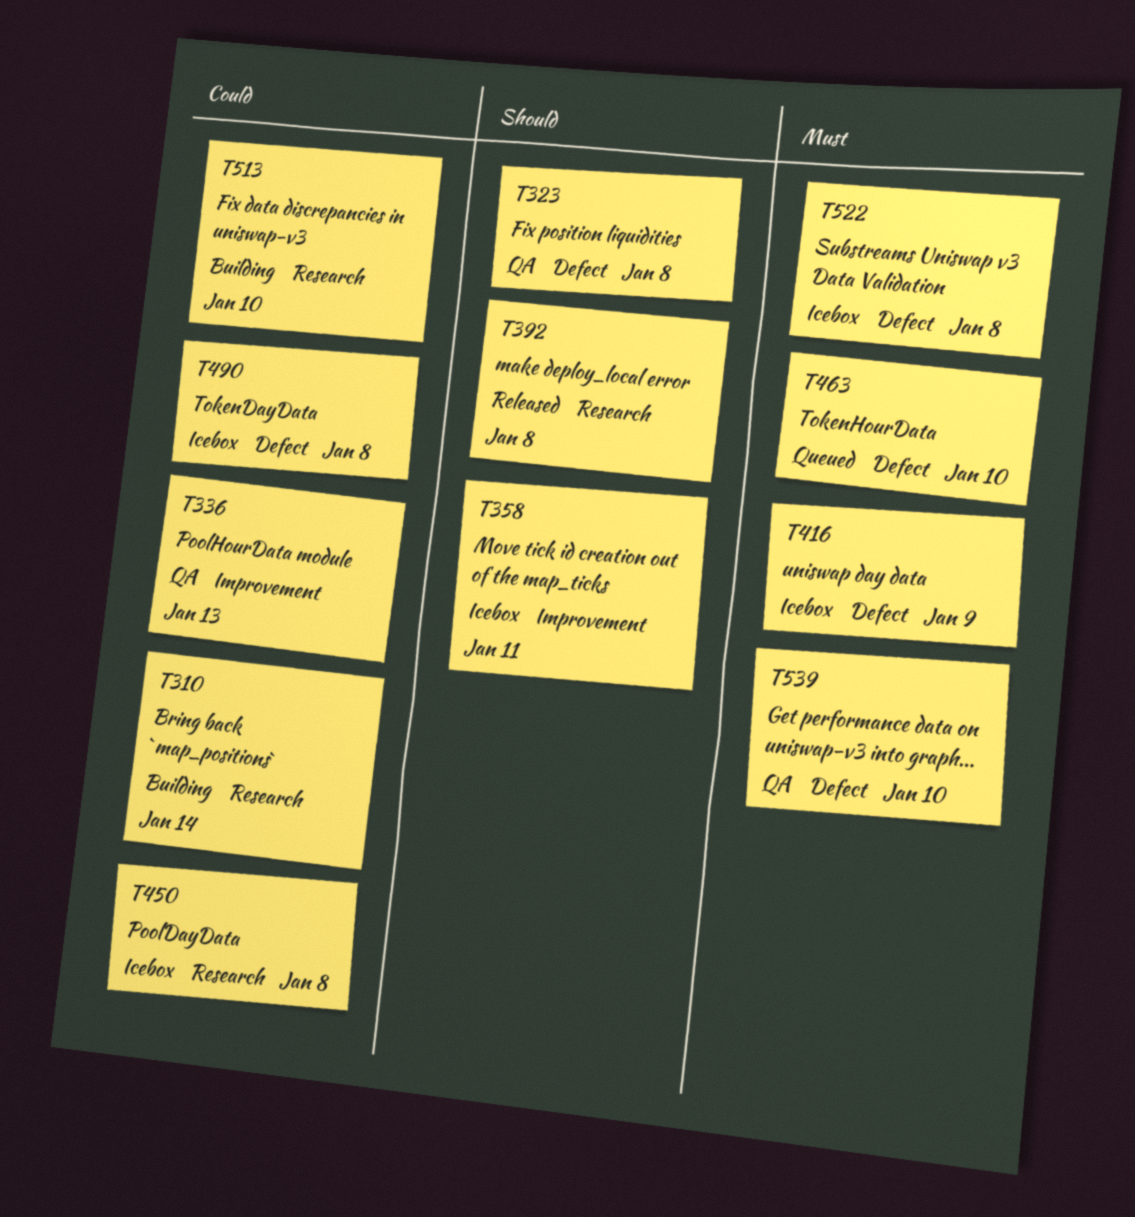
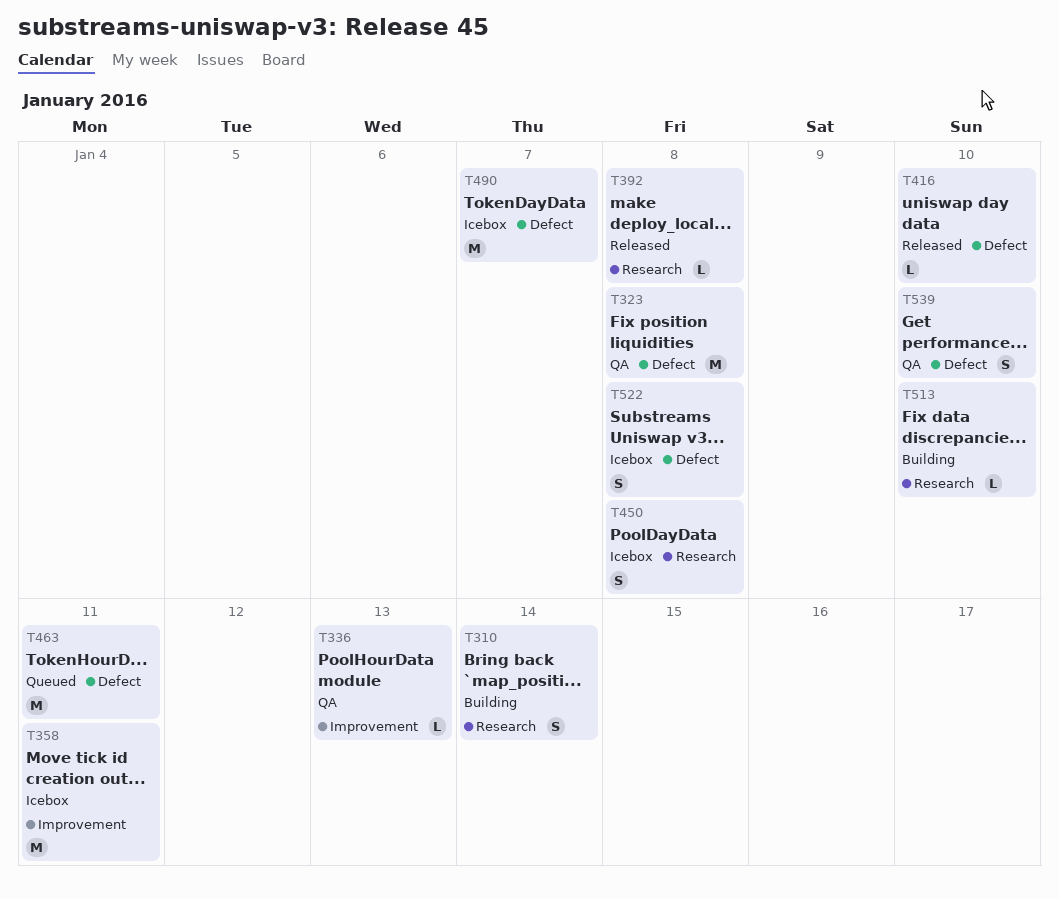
T416, status: Icebox -> Released
T416, due: Jan 9 -> Jan 10
T463, due: Jan 10 -> Jan 11
T490, due: Jan 8 -> Jan 7

